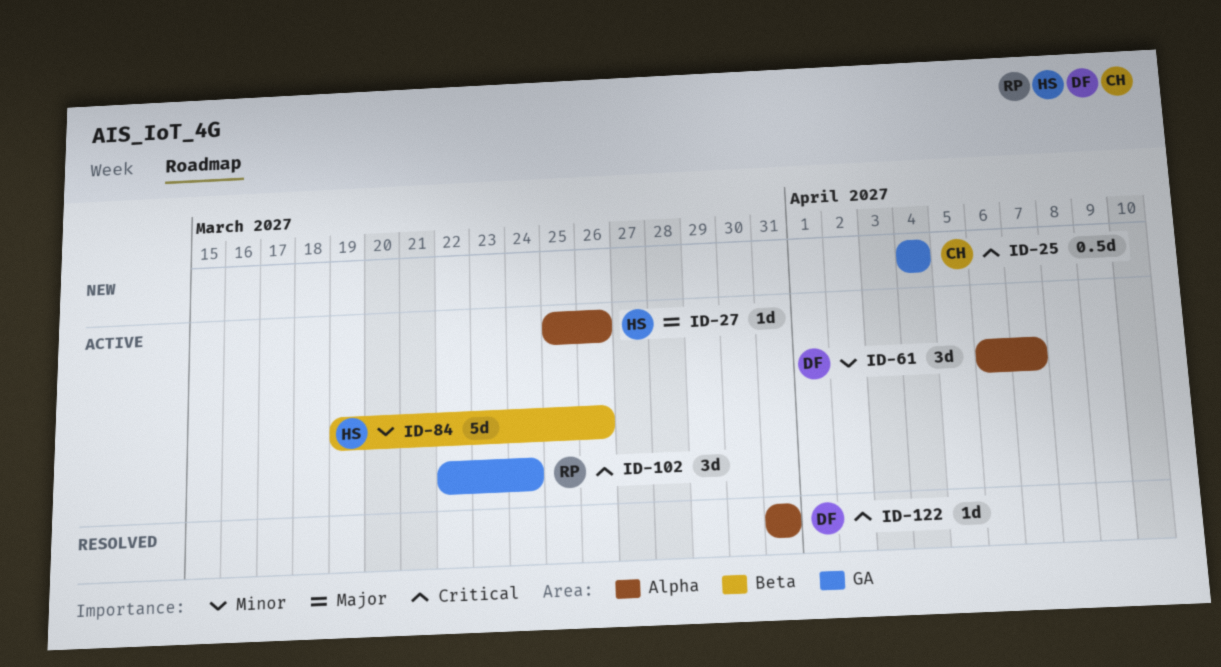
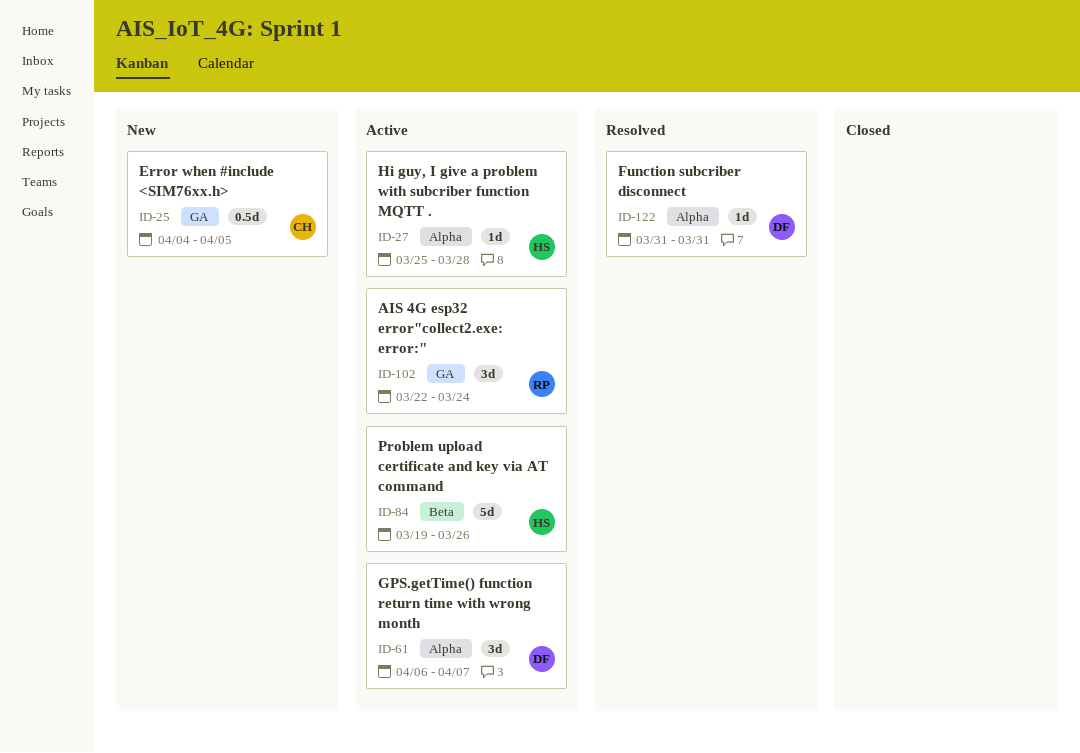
ID-25, due: Apr 4 -> Apr 5
ID-27, due: Mar 26 -> Mar 28

